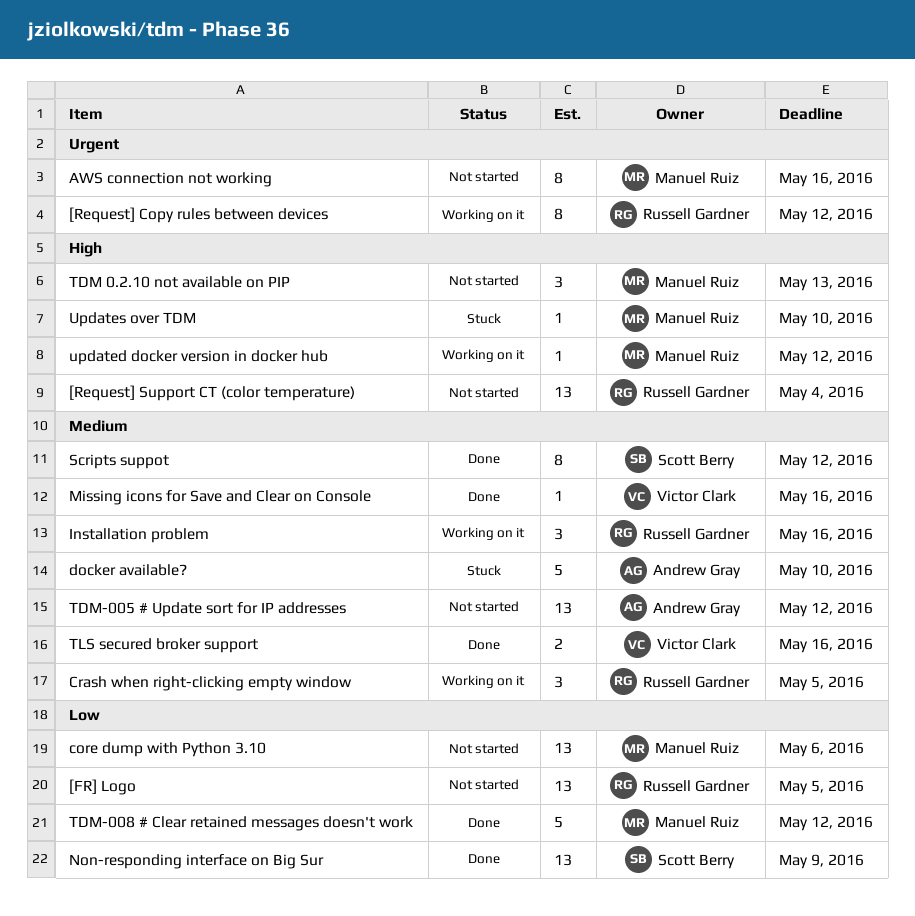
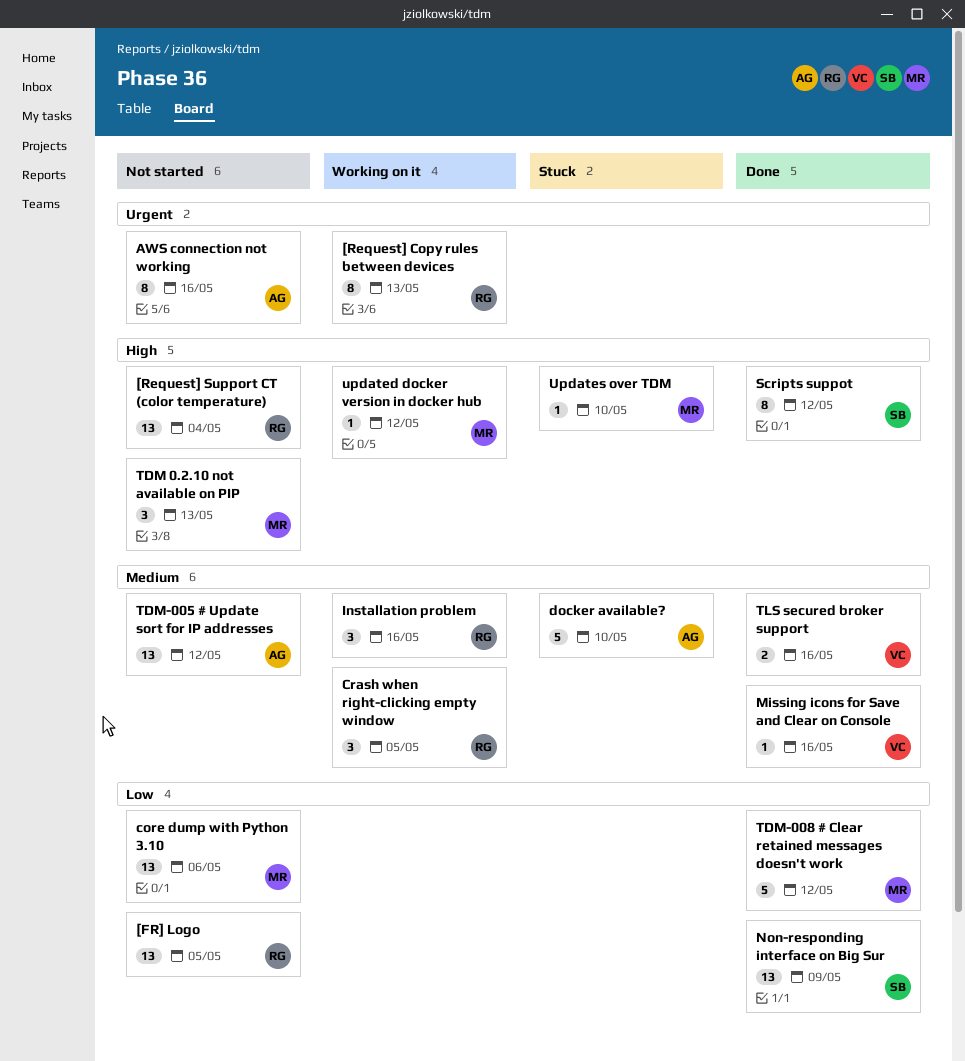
[Request] Copy rules between devices, due: May 12 -> May 13
AWS connection not working, owner: Manuel Ruiz -> Andrew Gray
Scripts suppot, priority: Medium -> High

